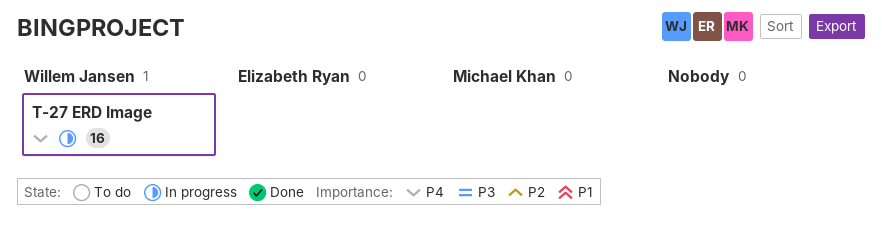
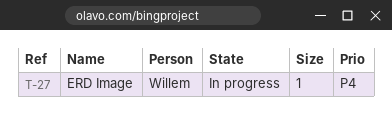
T-27, estimate: 16 -> 1

